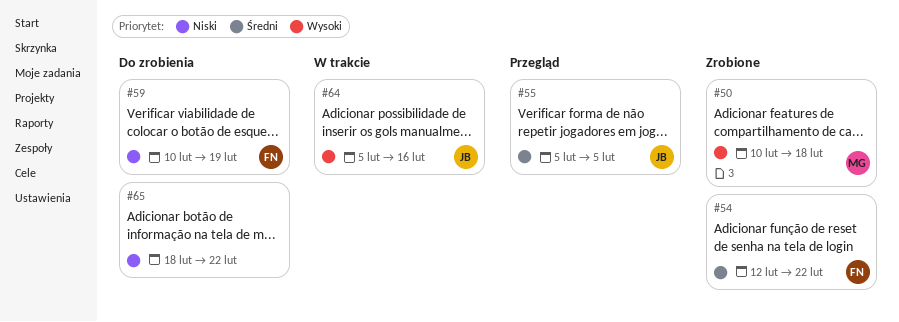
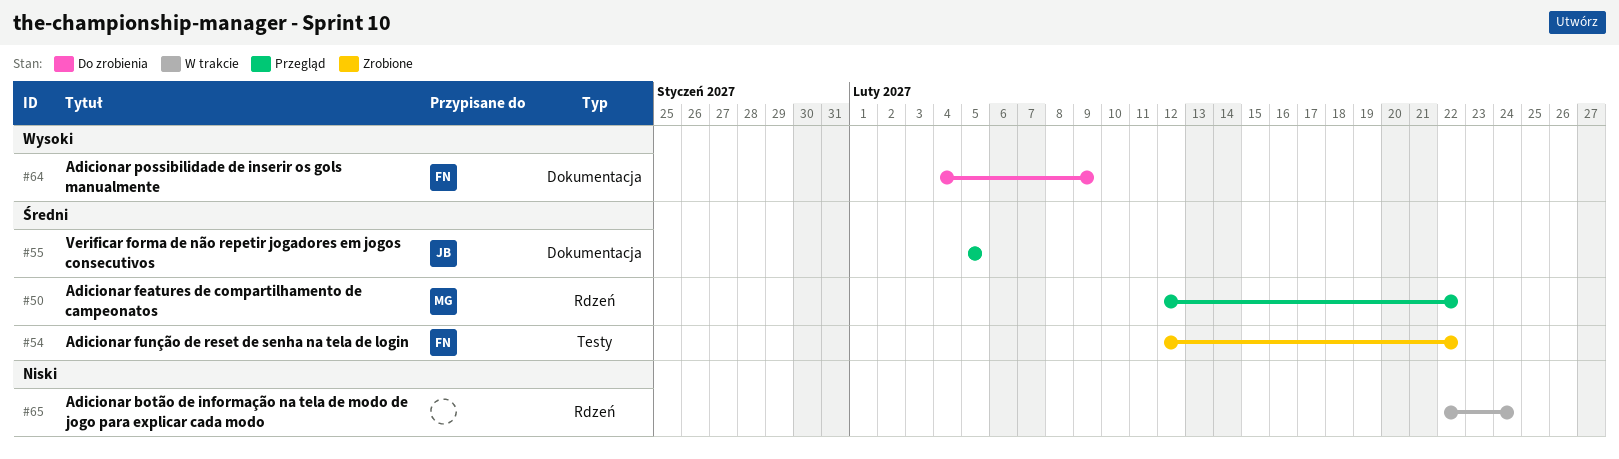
#50, status: Zrobione -> Przegląd
#50, priority: Wysoki -> Średni
#50, start: Feb 10 -> Feb 12
#50, due: Feb 18 -> Feb 22
#59: present -> none
#64, status: W trakcie -> Do zrobienia
#64, owner: JB -> FN
#64, start: Feb 5 -> Feb 4
#64, due: Feb 16 -> Feb 9
#65, status: Do zrobienia -> W trakcie
#65, start: Feb 18 -> Feb 22
#65, due: Feb 22 -> Feb 24

